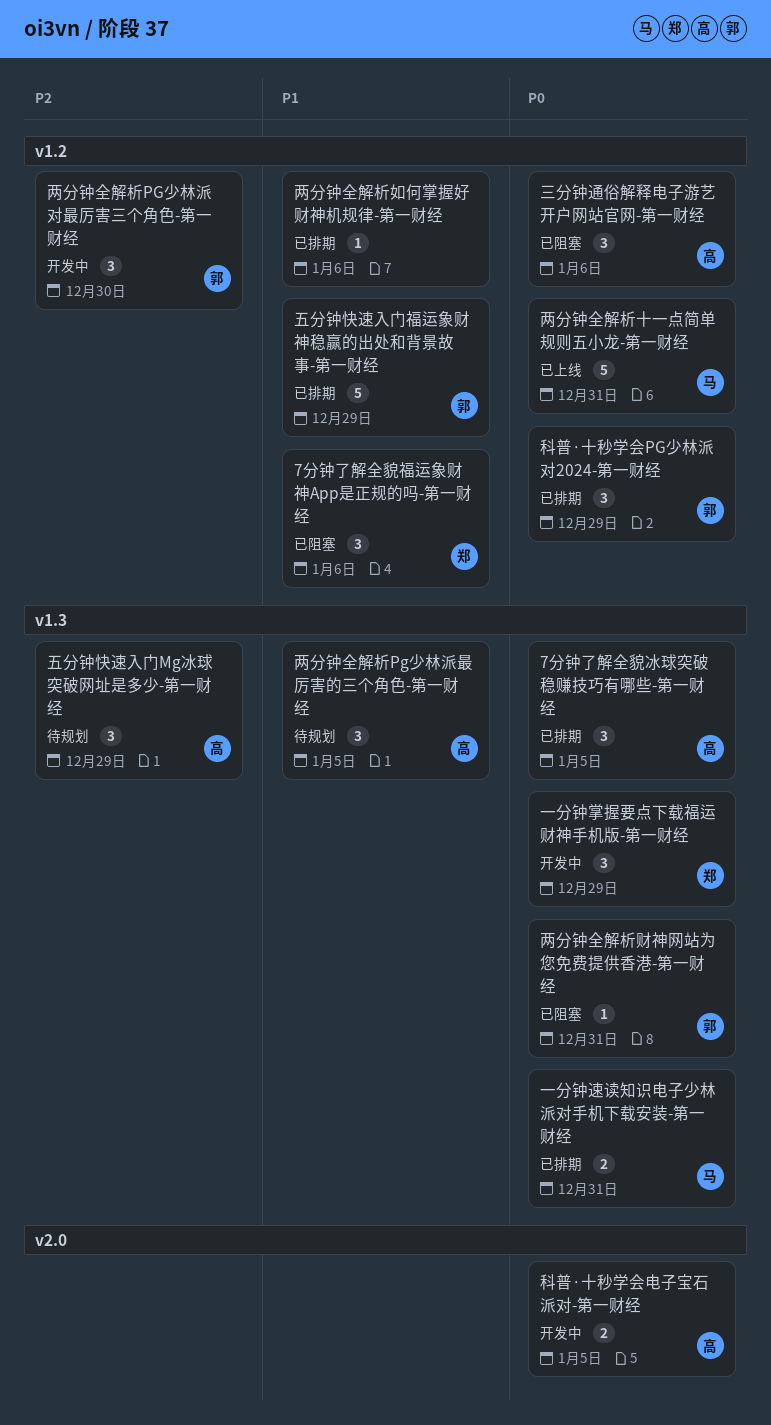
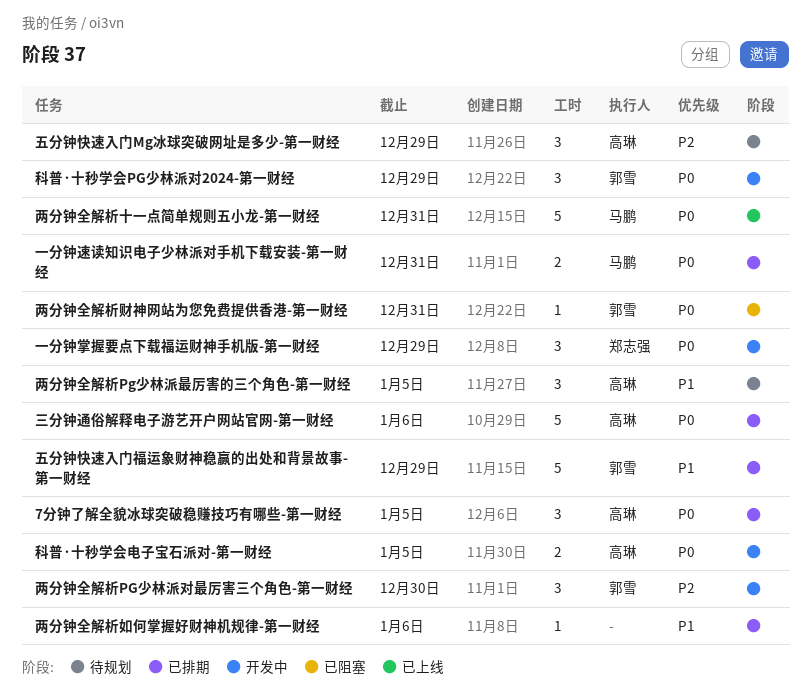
7分钟了解全貌福运象财神App是正规的吗-第一财经: present -> none
三分钟通俗解释电子游艺开户网站官网-第一财经, status: 已阻塞 -> 已排期
三分钟通俗解释电子游艺开户网站官网-第一财经, estimate: 3 -> 5
科普·十秒学会PG少林派对2024-第一财经, status: 已排期 -> 开发中

